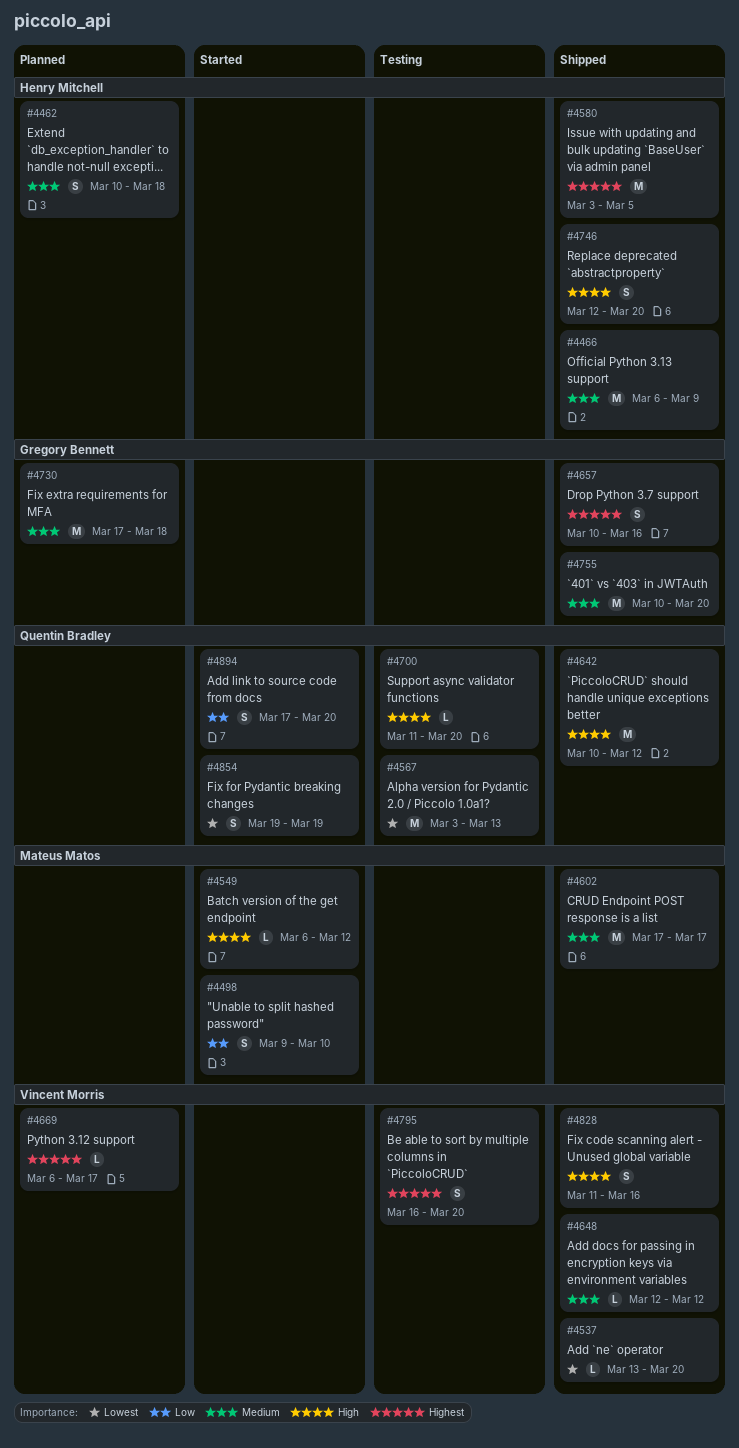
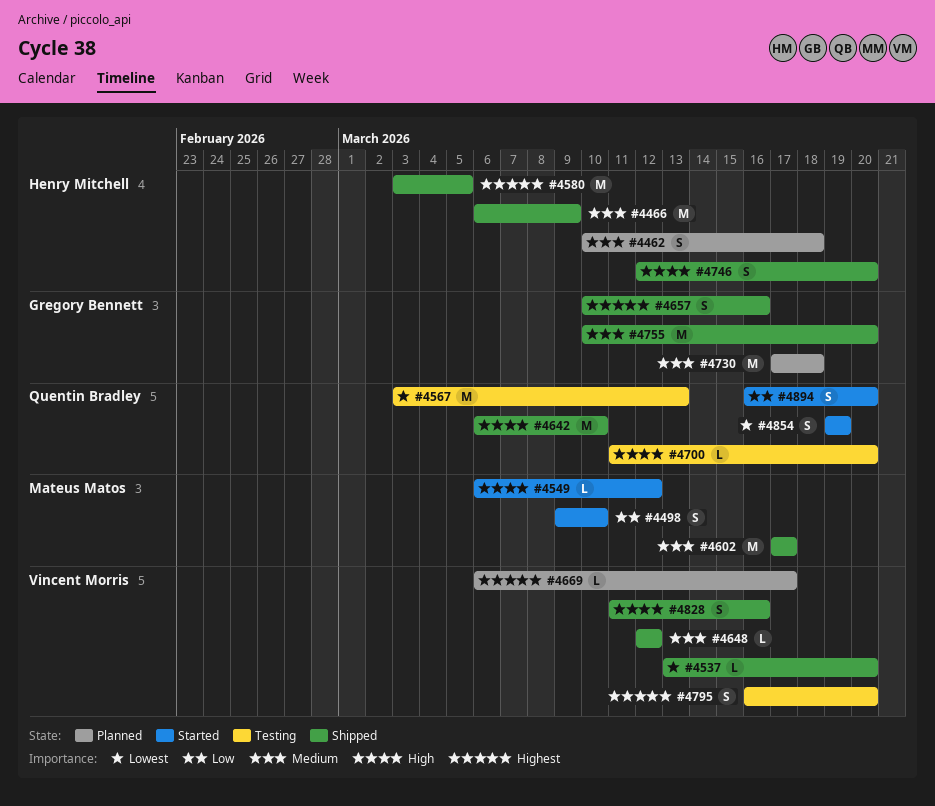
#4642, start: Mar 10 -> Mar 6
#4642, due: Mar 12 -> Mar 10
#4894, start: Mar 17 -> Mar 16

